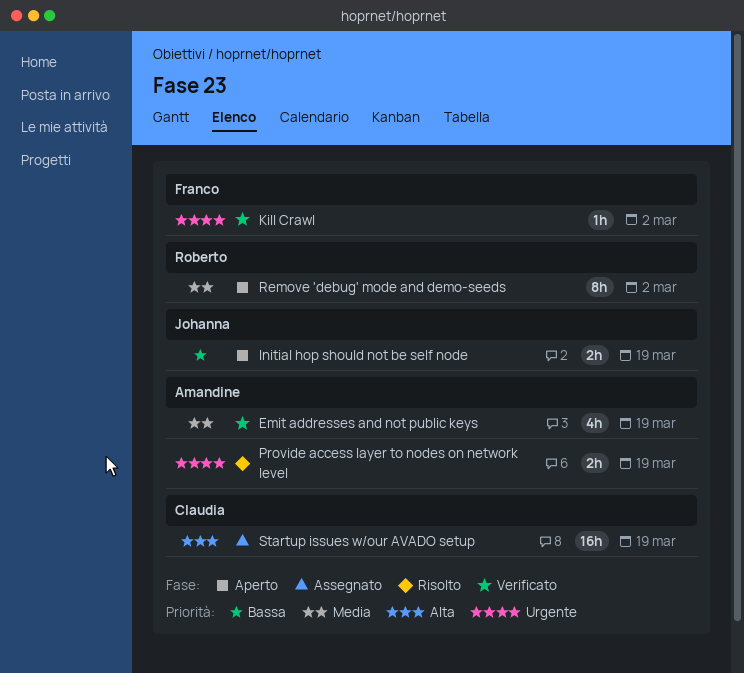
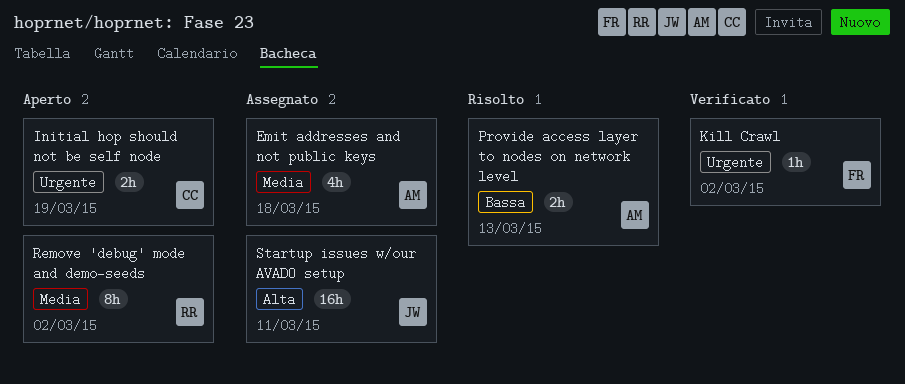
Emit addresses and not public keys, status: Verificato -> Assegnato
Emit addresses and not public keys, due: Mar 19 -> Mar 18
Initial hop should not be self node, owner: Johanna -> Claudia
Initial hop should not be self node, priority: Bassa -> Urgente
Provide access layer to nodes on network level, priority: Urgente -> Bassa
Provide access layer to nodes on network level, due: Mar 19 -> Mar 13
Startup issues w/our AVADO setup, owner: Claudia -> Johanna
Startup issues w/our AVADO setup, due: Mar 19 -> Mar 11

